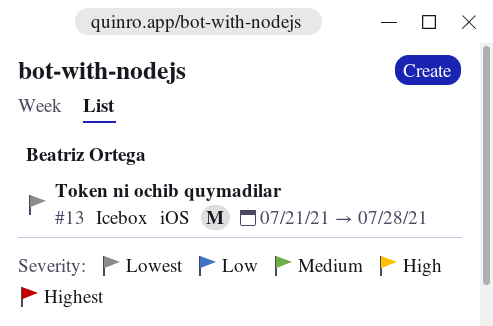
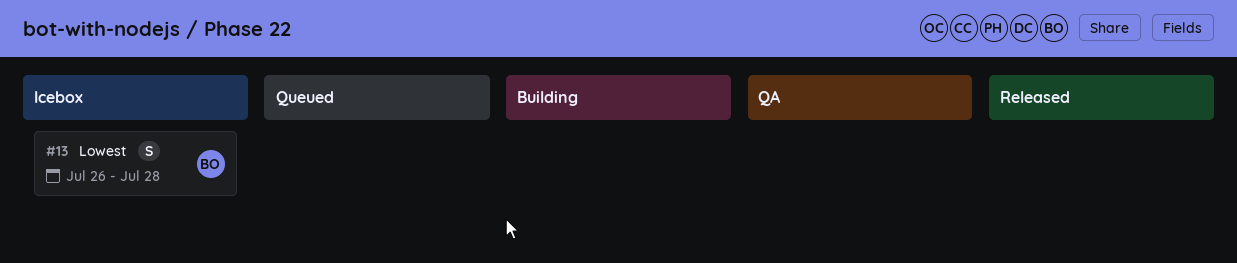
#13, estimate: M -> S
#13, start: Jul 21 -> Jul 26

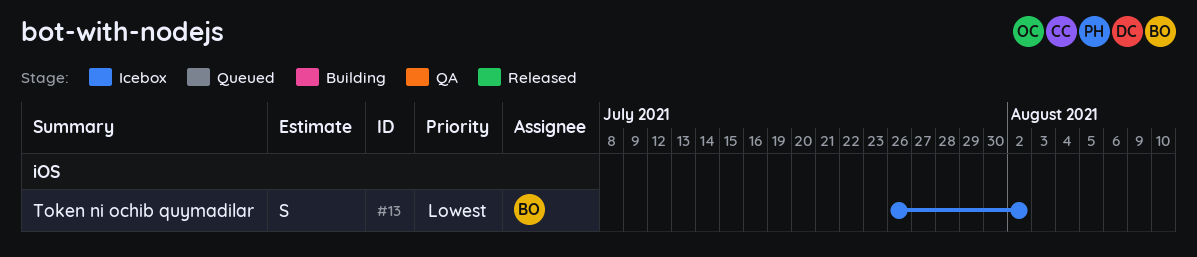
#13, due: Jul 28 -> Aug 2

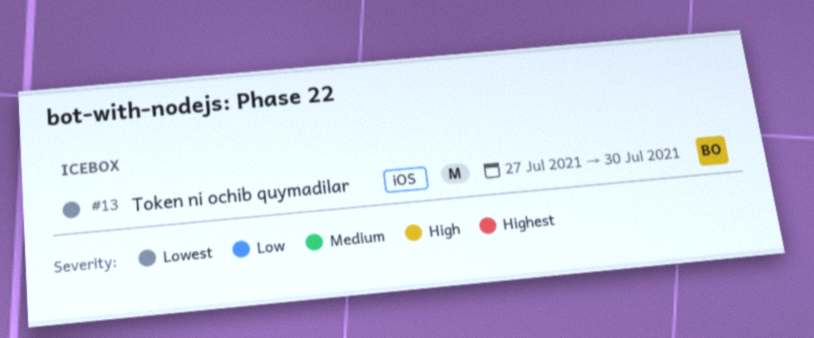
#13, estimate: S -> M
#13, start: Jul 26 -> Jul 27
#13, due: Aug 2 -> Jul 30

